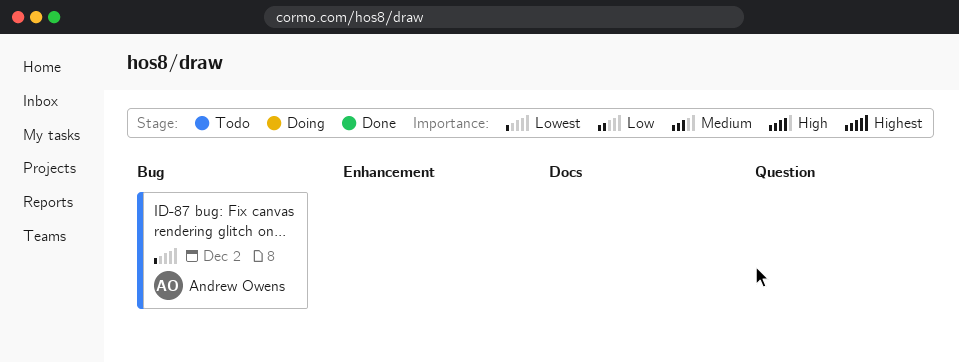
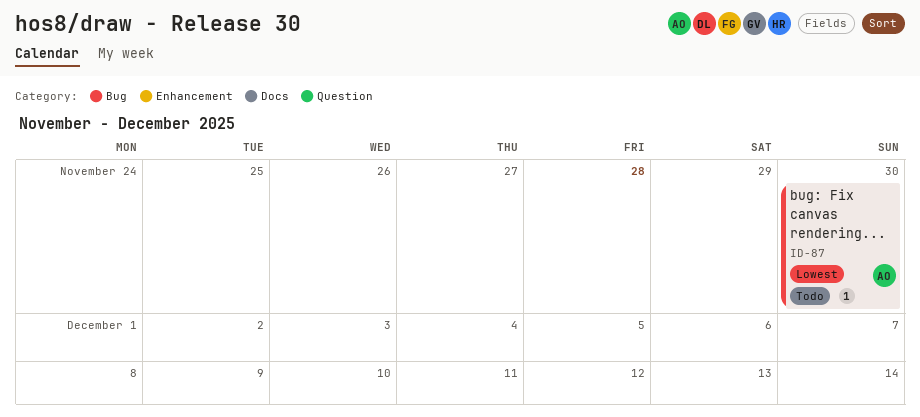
ID-87, due: Dec 2 -> Nov 30

